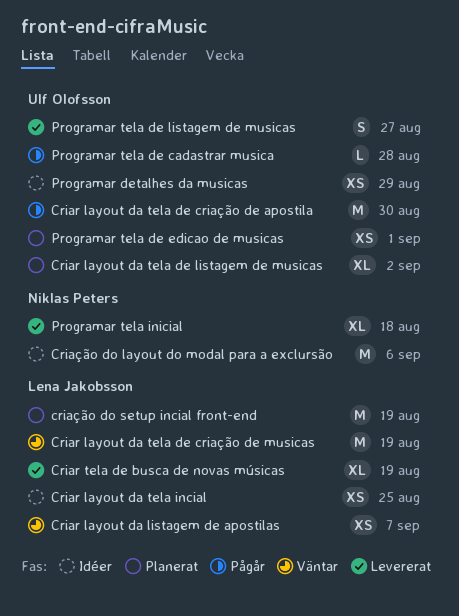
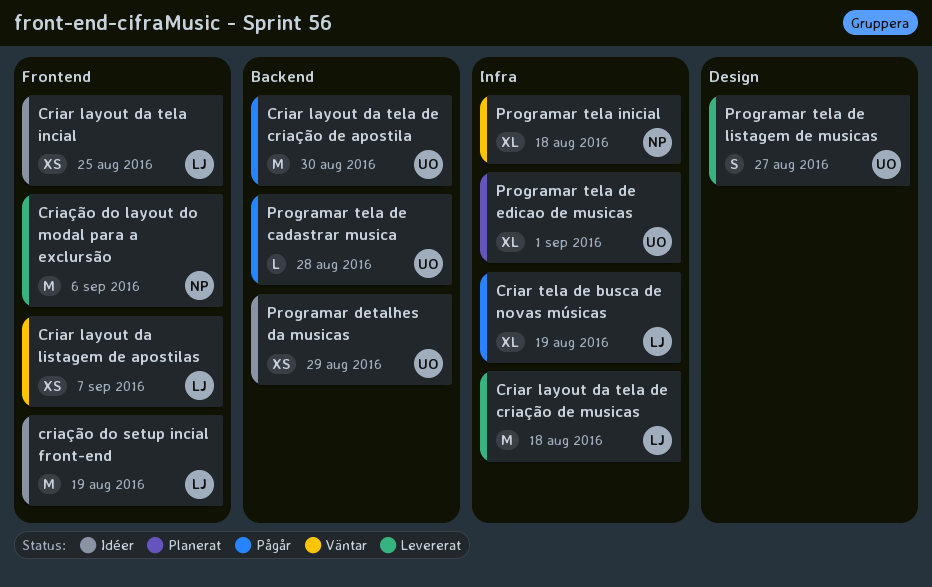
Criar layout da tela de criação de musicas, status: Väntar -> Levererat
Criar layout da tela de criação de musicas, due: Aug 19 -> Aug 18
Criar layout da tela de listagem de musicas: present -> none
Criar tela de busca de novas músicas, status: Levererat -> Pågår
Criação do layout do modal para a exclursão, status: Idéer -> Levererat
criação do setup incial front-end, status: Planerat -> Idéer
Programar tela de edicao de musicas, estimate: XS -> XL
Programar tela inicial, status: Levererat -> Väntar

